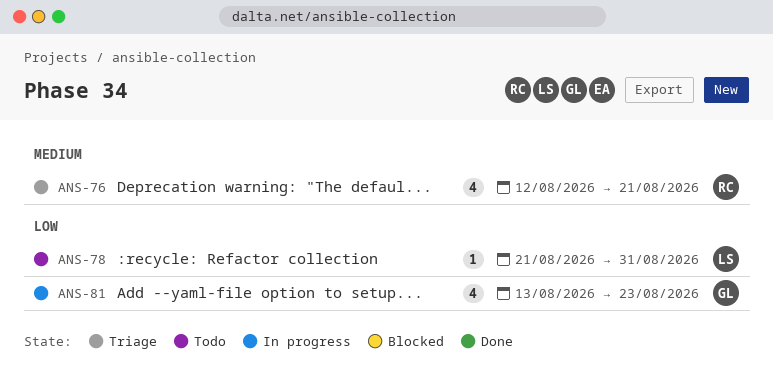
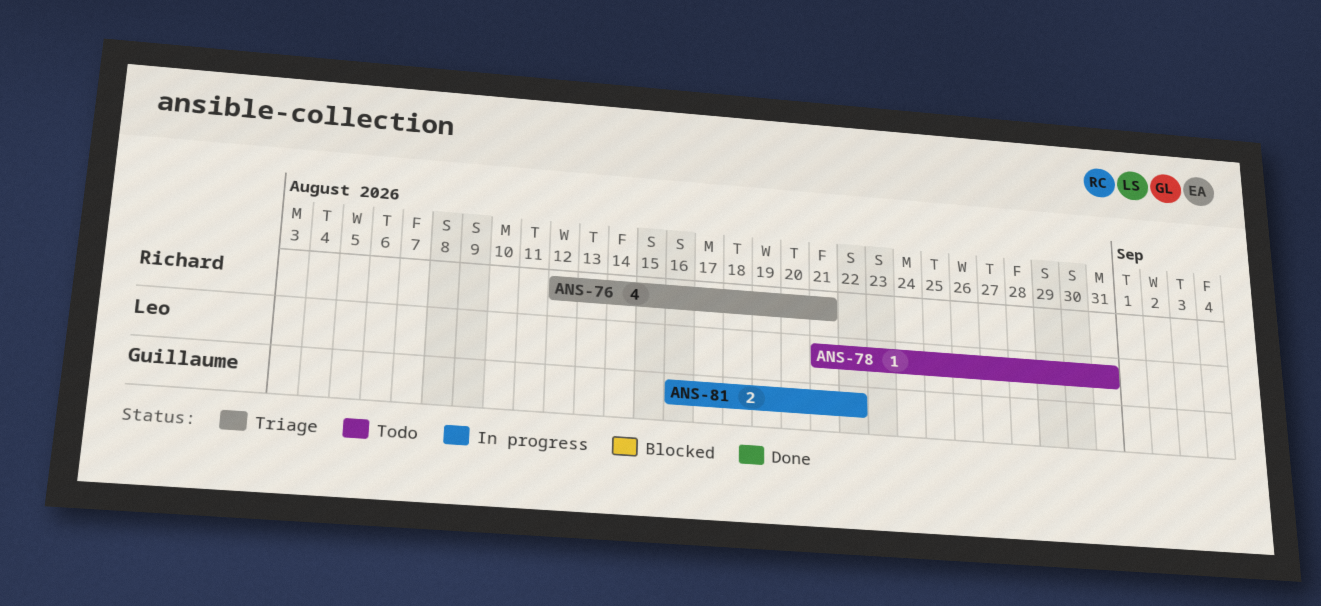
ANS-81, estimate: 4 -> 2
ANS-81, start: Aug 13 -> Aug 16
ANS-81, due: Aug 23 -> Aug 22

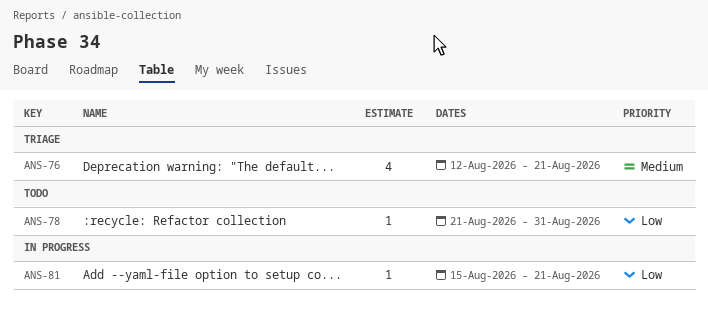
ANS-81, estimate: 2 -> 1
ANS-81, start: Aug 16 -> Aug 15
ANS-81, due: Aug 22 -> Aug 21

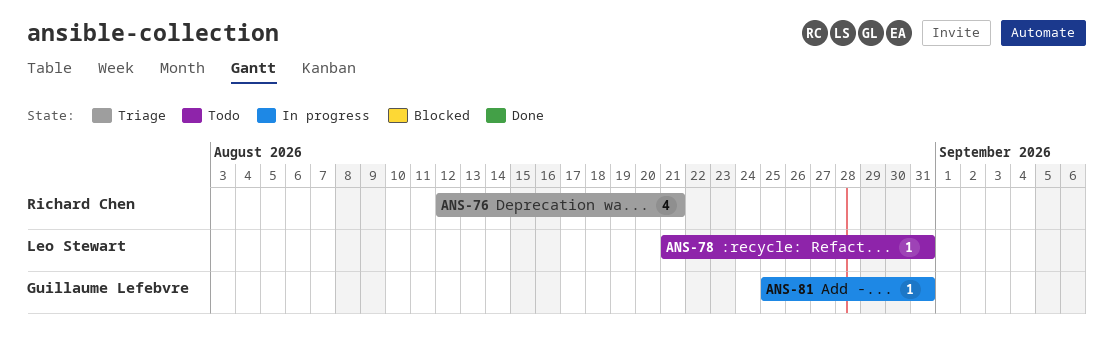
ANS-81, start: Aug 15 -> Aug 25
ANS-81, due: Aug 21 -> Aug 31

